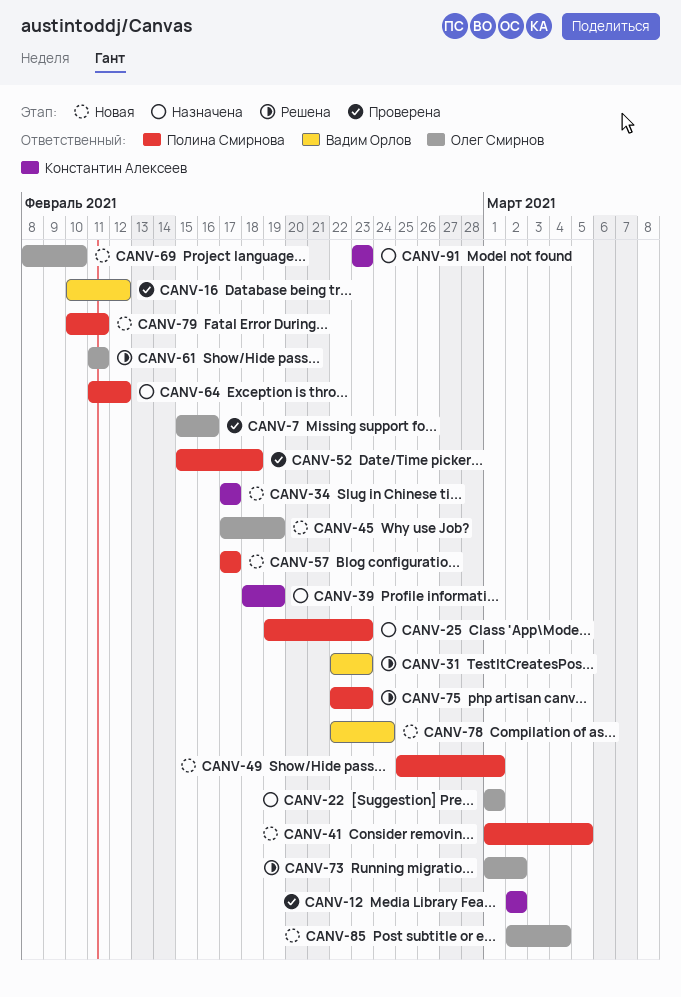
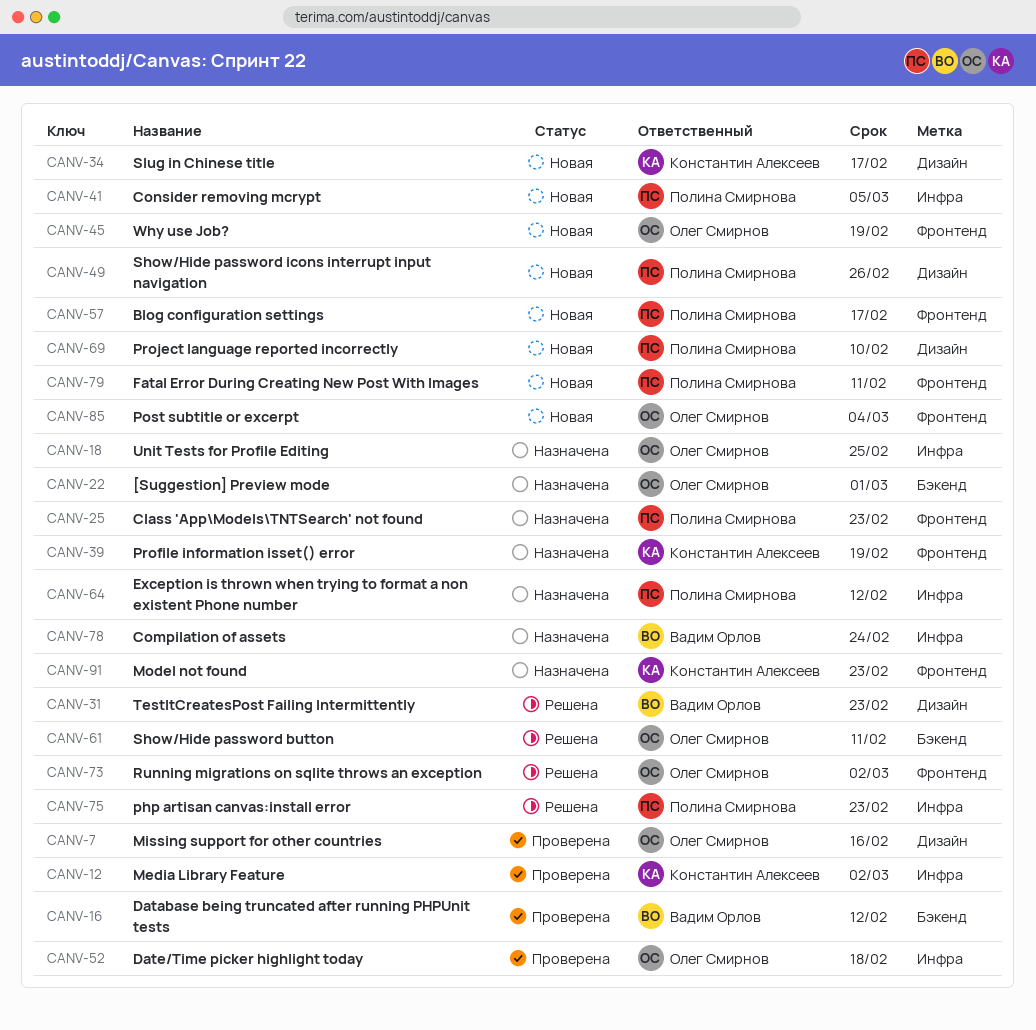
CANV-18: none -> present
CANV-49, due: Mar 1 -> Feb 26
CANV-52, owner: Полина Смирнова -> Олег Смирнов
CANV-69, owner: Олег Смирнов -> Полина Смирнова
CANV-78, status: Новая -> Назначена

